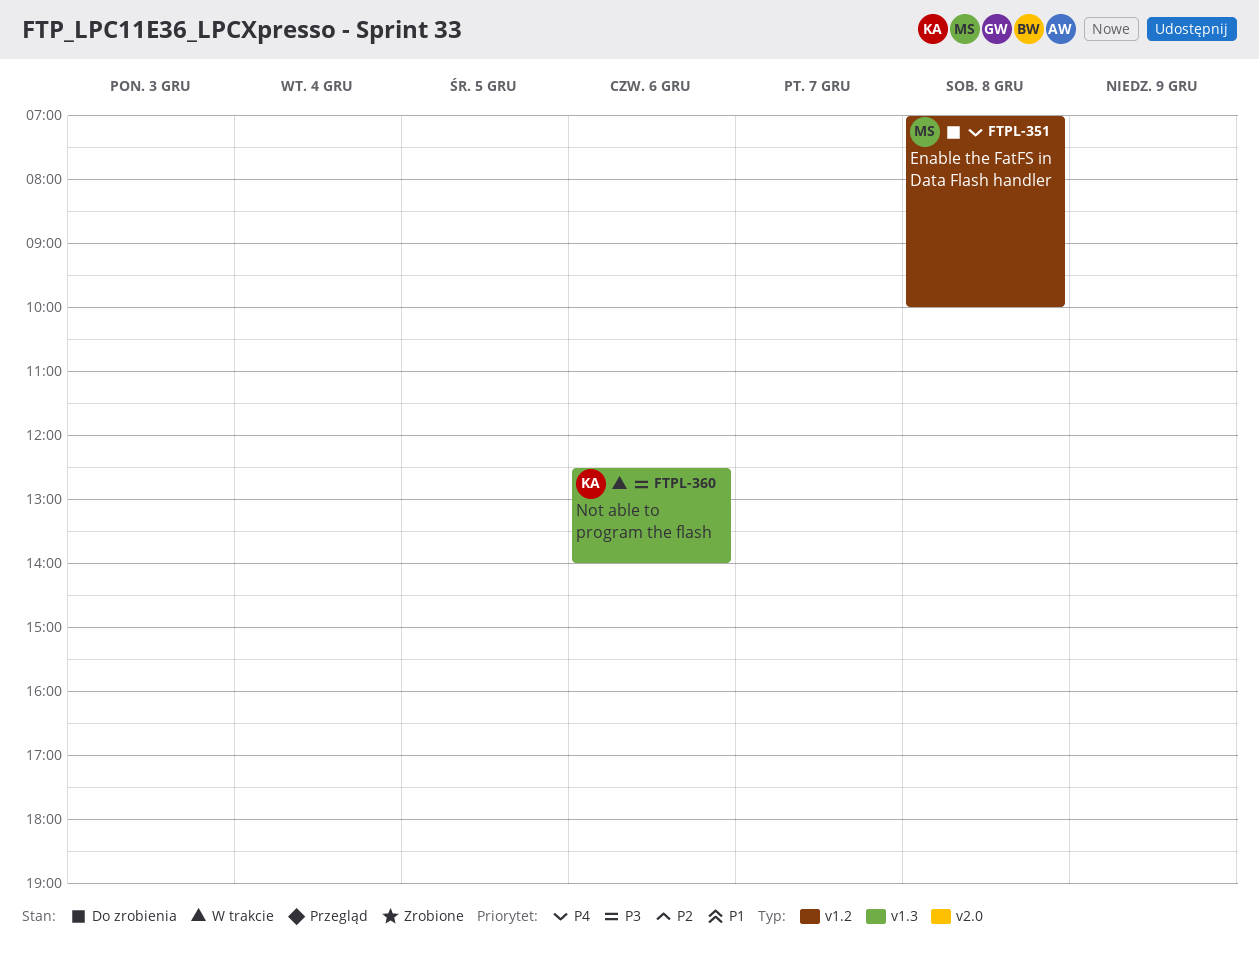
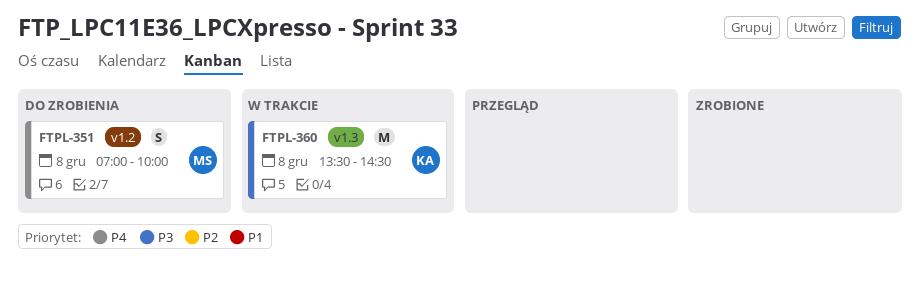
FTPL-360, day: Dec 6 -> Dec 8
FTPL-360, begins: 12:30 -> 13:30
FTPL-360, ends: 14:00 -> 14:30

